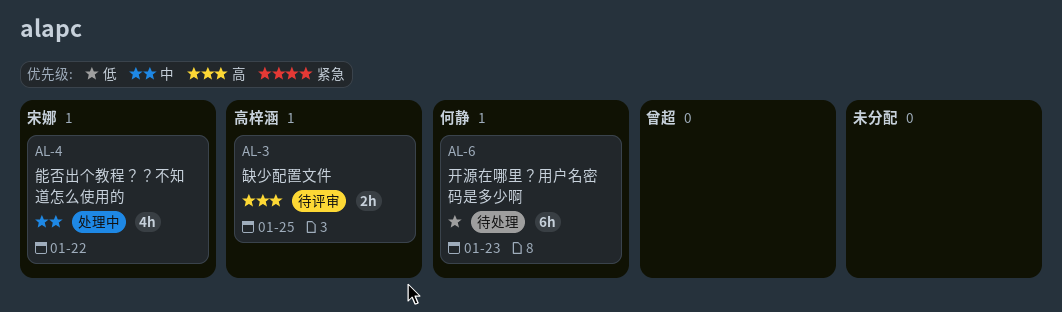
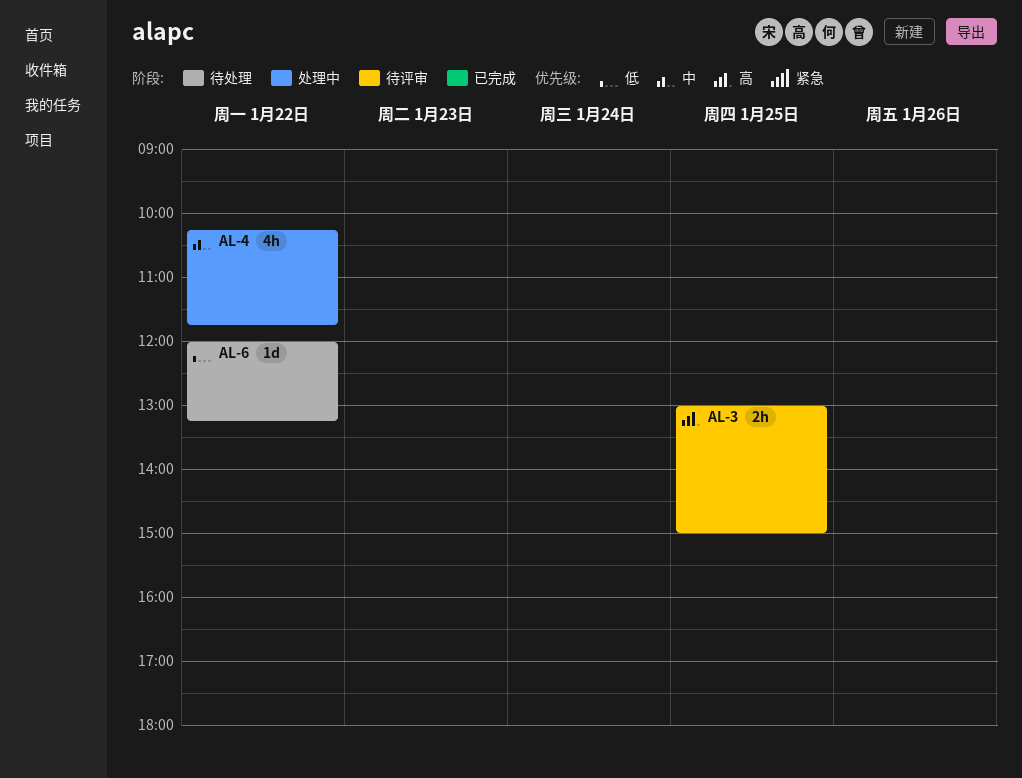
AL-6, estimate: 6h -> 1d
AL-6, day: Jan 23 -> Jan 22

